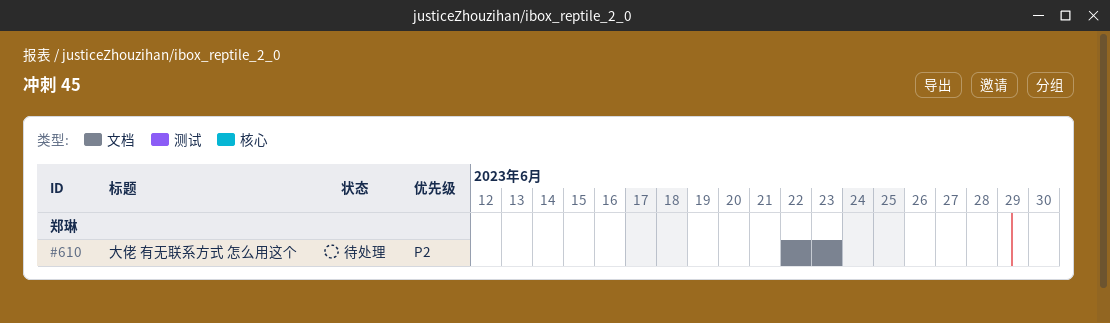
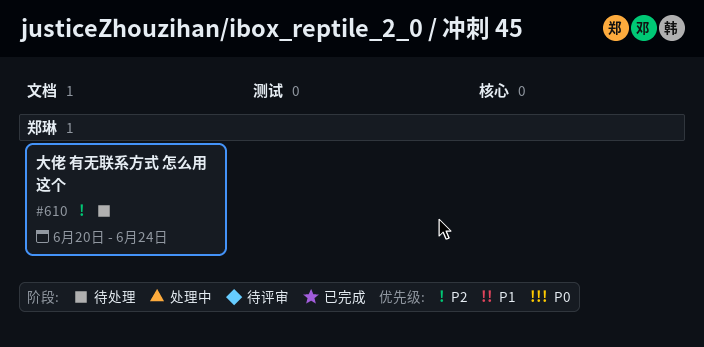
#610, start: Jun 22 -> Jun 20
#610, due: Jun 23 -> Jun 24

